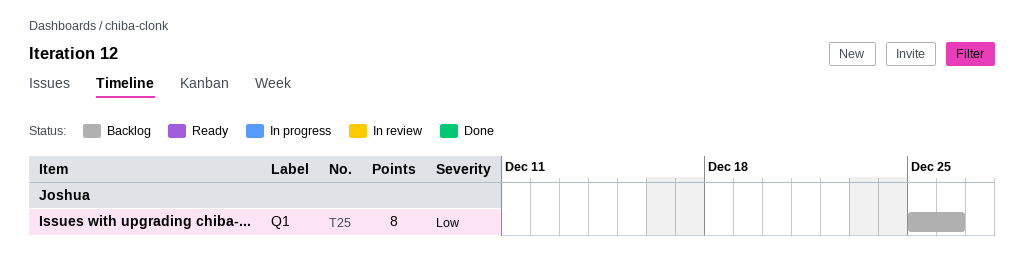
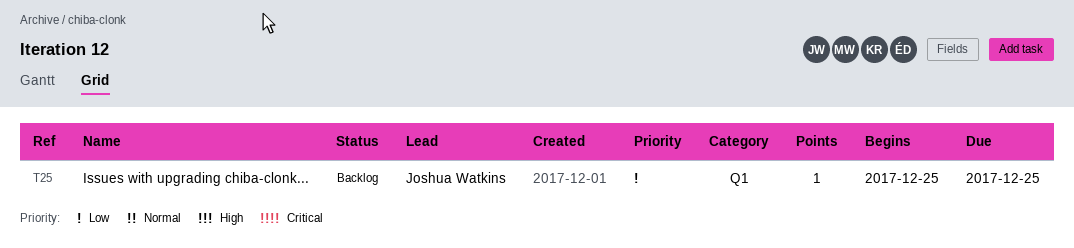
T25, estimate: 8 -> 1
T25, due: Dec 26 -> Dec 25

